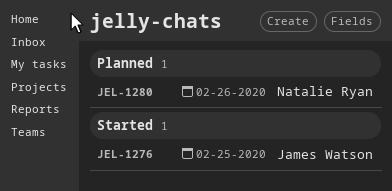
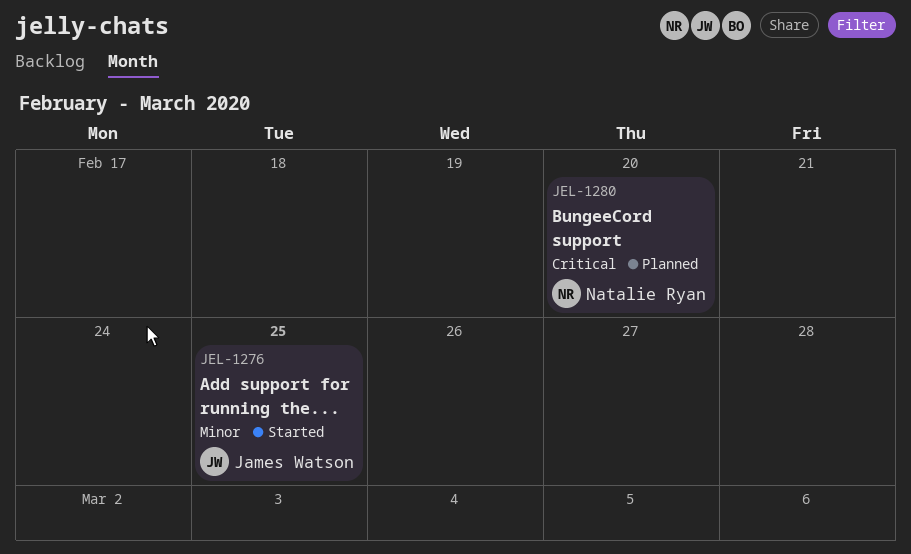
JEL-1280, due: Feb 26 -> Feb 20

